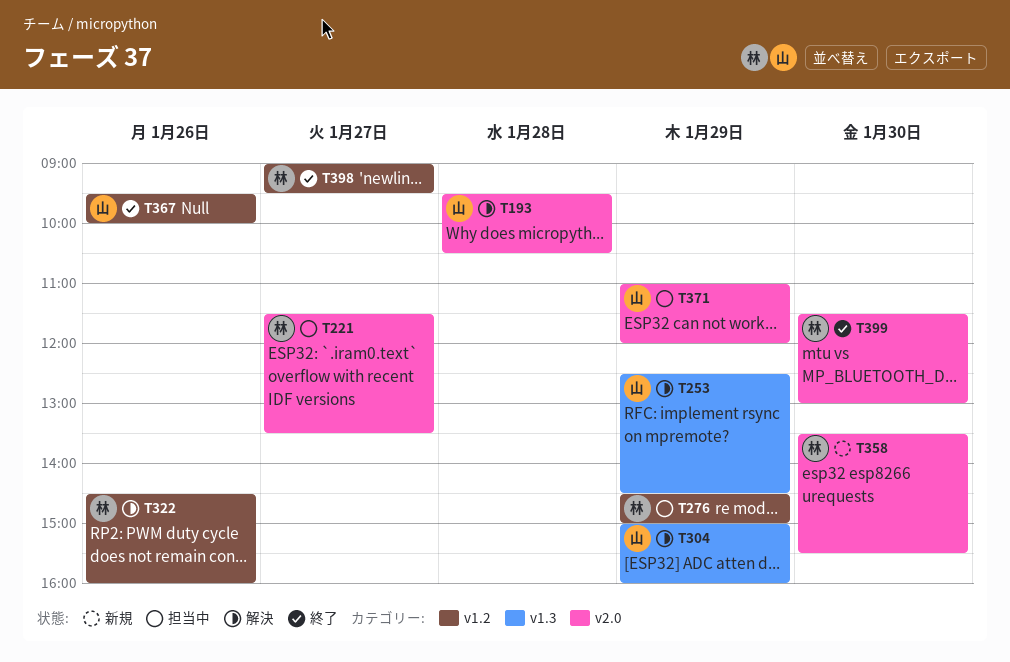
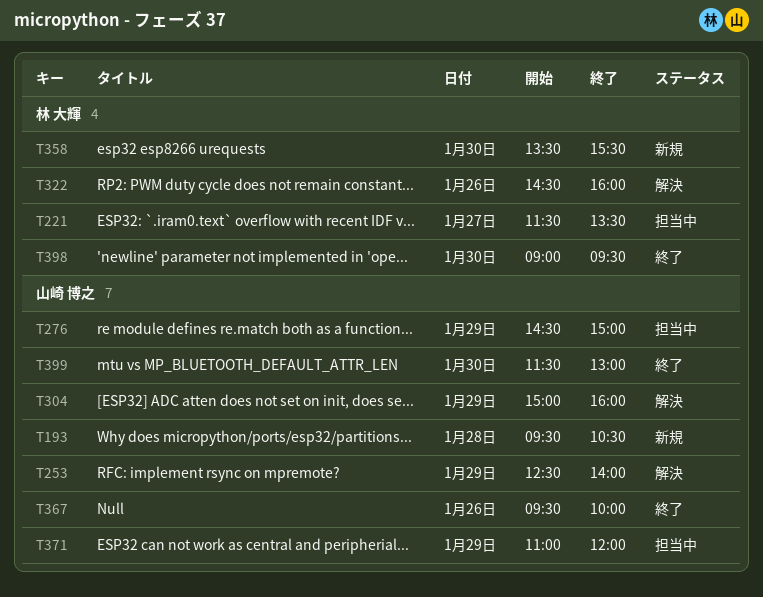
T193, status: 解決 -> 新規
T253, ends: 14:30 -> 14:00
T276, owner: 林 大輝 -> 山崎 博之
T398, day: Jan 27 -> Jan 30
T399, owner: 林 大輝 -> 山崎 博之

